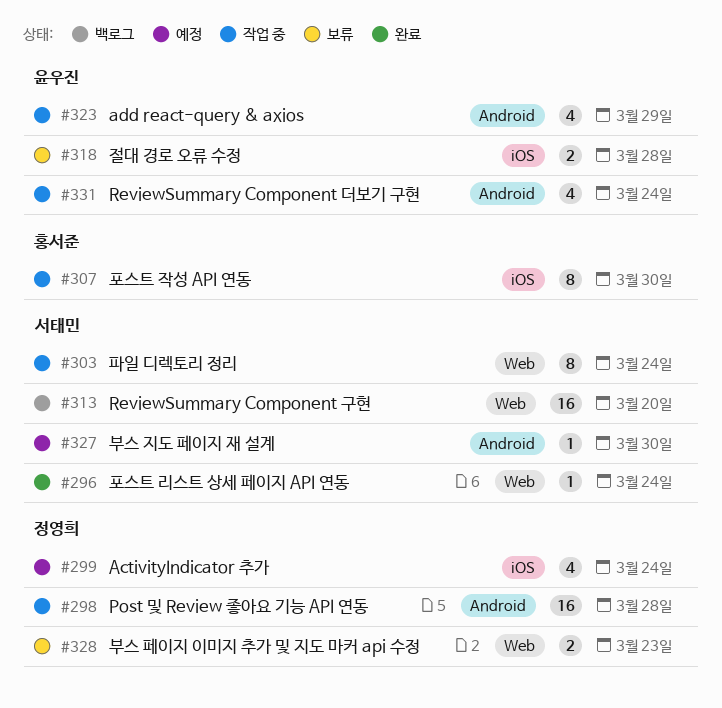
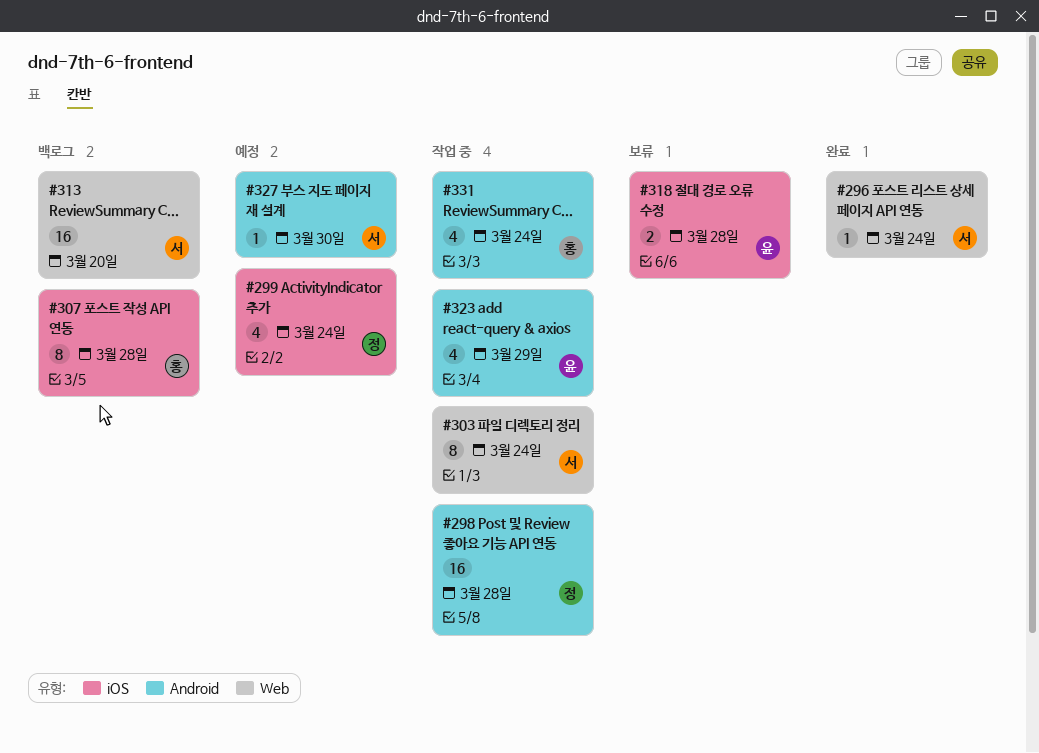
#307, status: 작업 중 -> 백로그
#307, due: Mar 30 -> Mar 28
#328: present -> none
#331, owner: 윤우진 -> 홍서준

